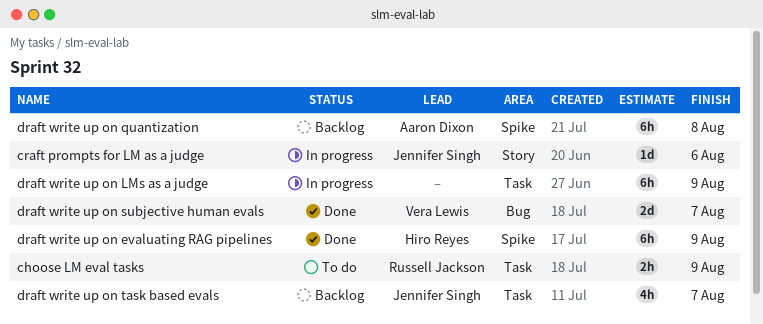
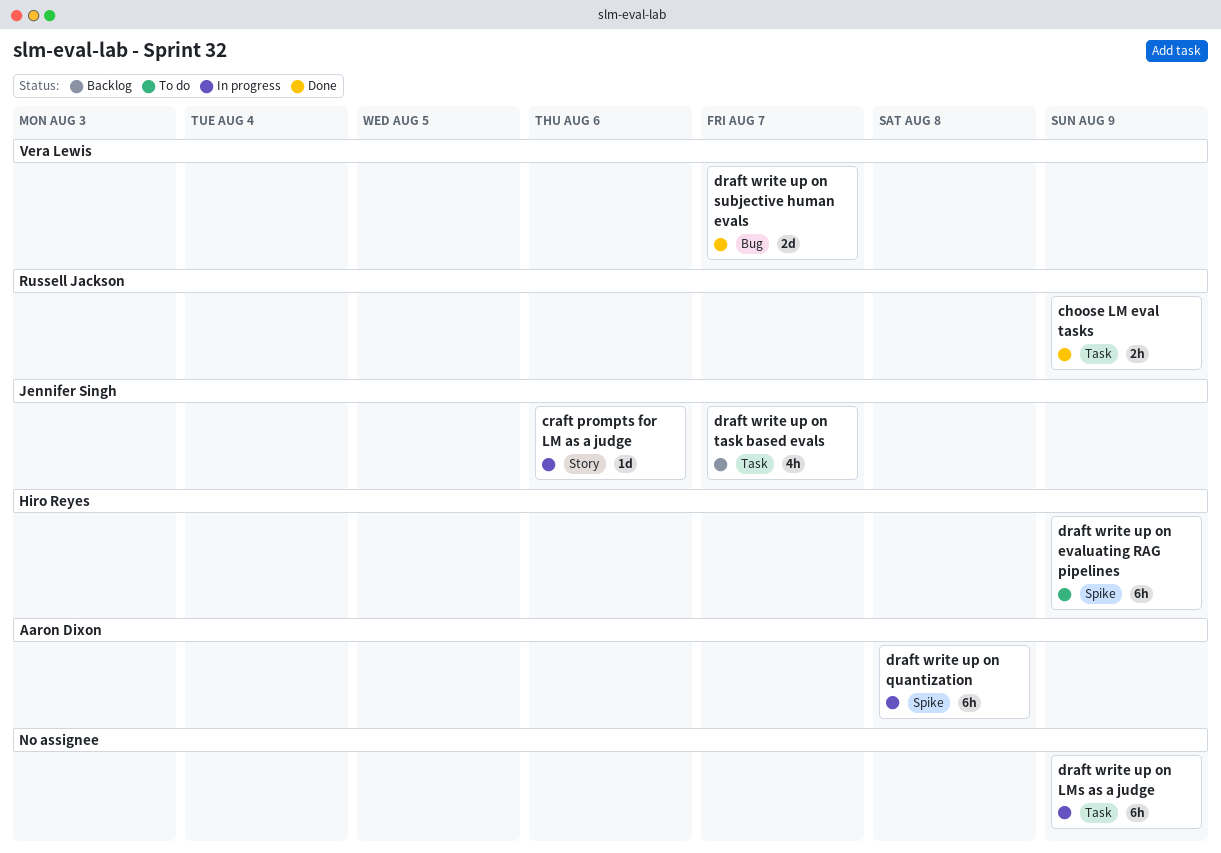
choose LM eval tasks, status: To do -> Done
draft write up on evaluating RAG pipelines, status: Done -> To do
draft write up on quantization, status: Backlog -> In progress

